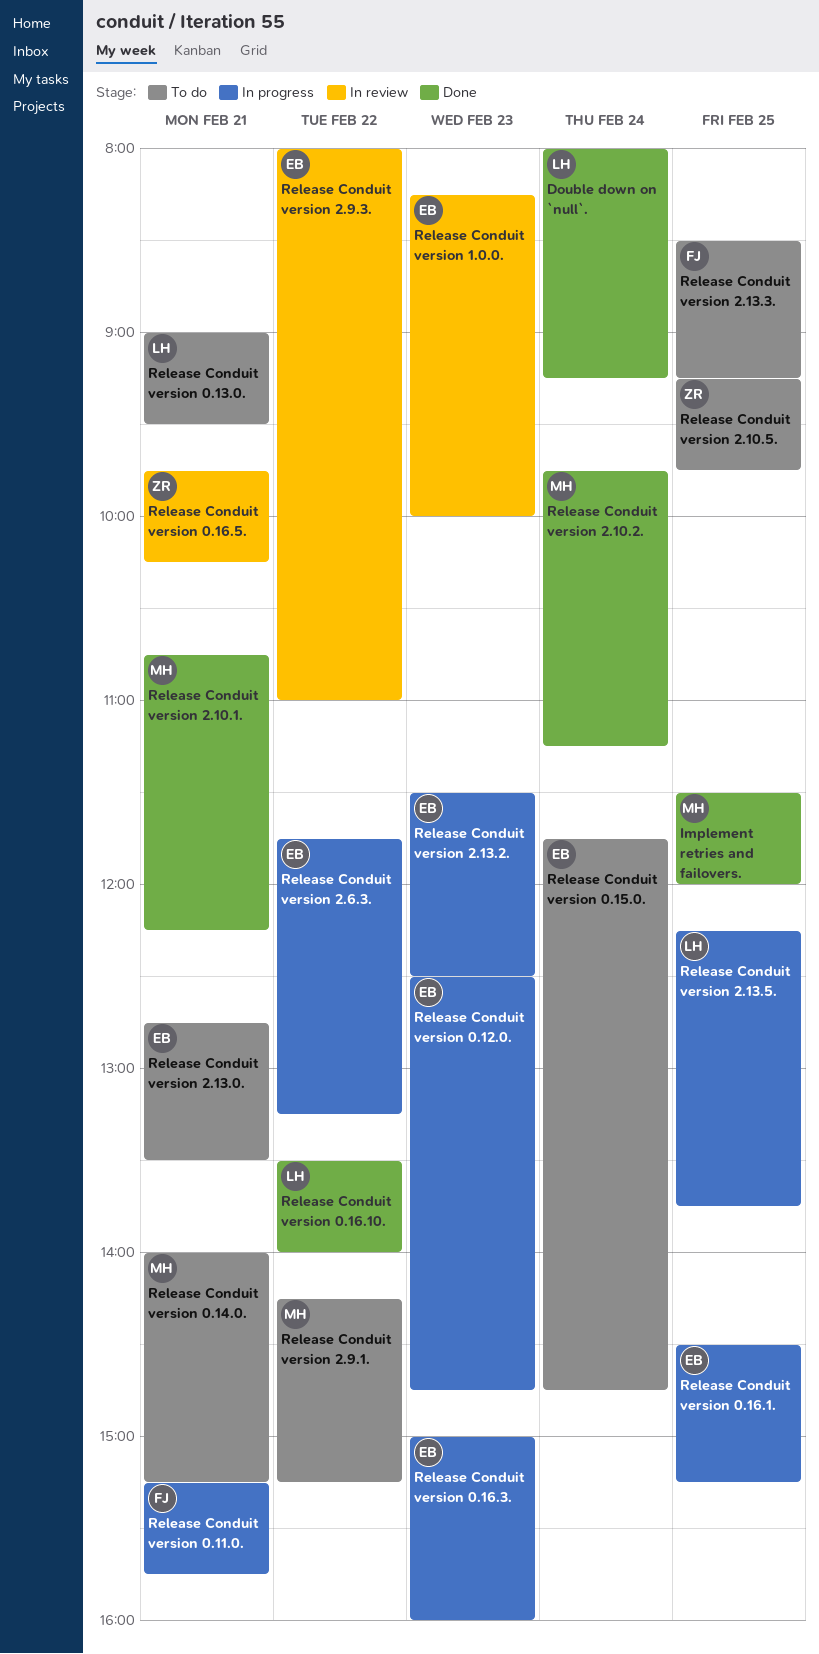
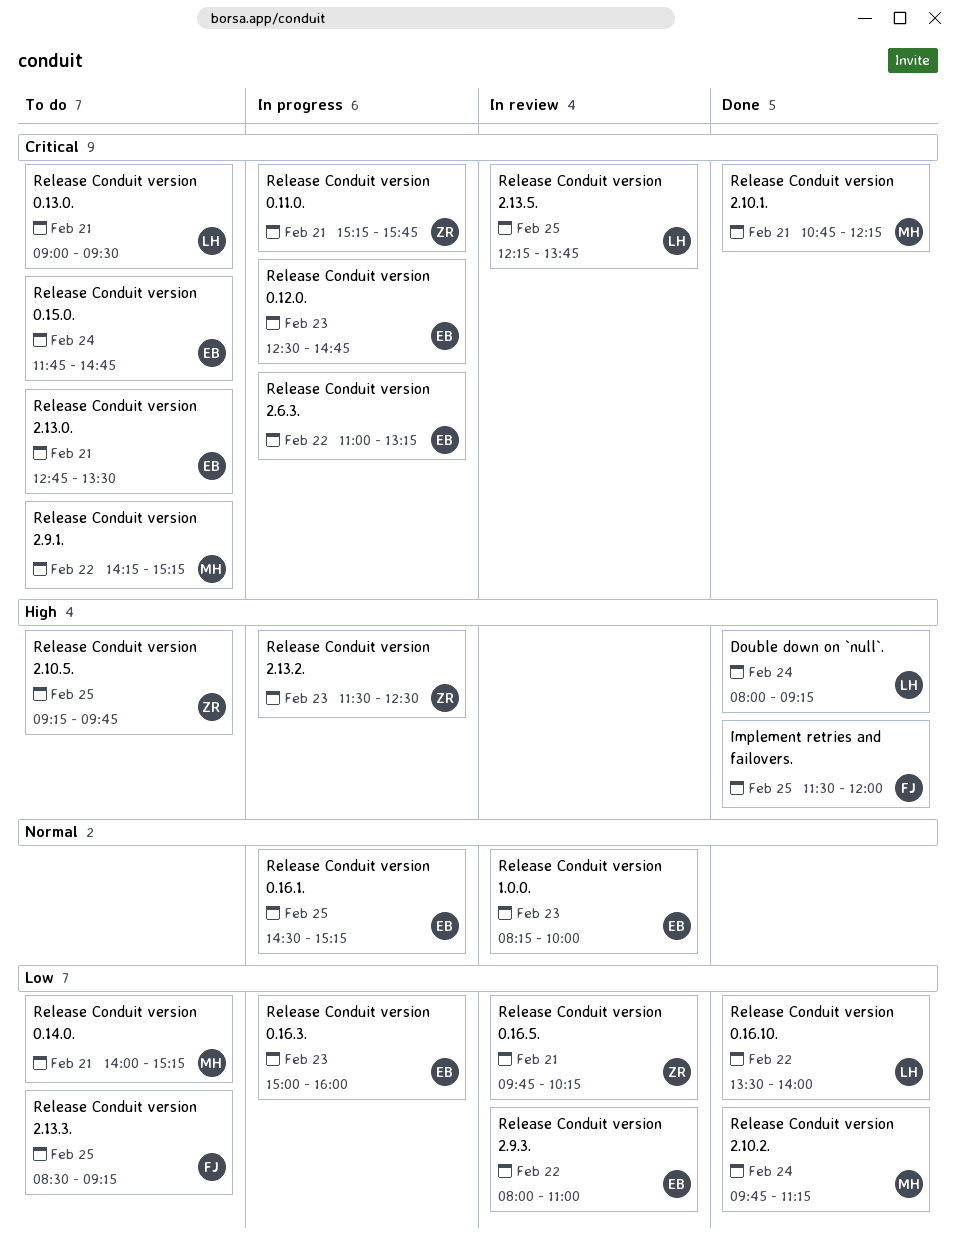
Implement retries and failovers., owner: MH -> FJ
Release Conduit version 0.11.0., owner: FJ -> ZR
Release Conduit version 2.13.2., owner: EB -> ZR
Release Conduit version 2.13.5., status: In progress -> In review
Release Conduit version 2.6.3., begins: 11:45 -> 11:00

